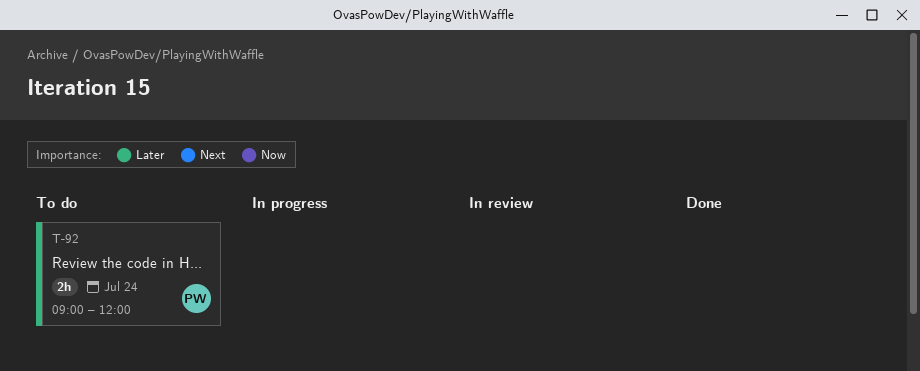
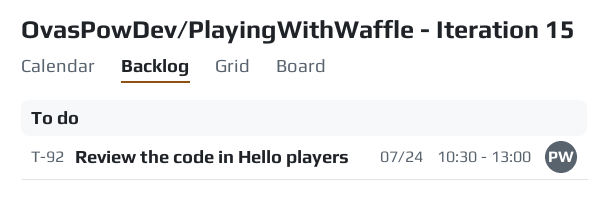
T-92, begins: 09:00 -> 10:30
T-92, ends: 12:00 -> 13:00

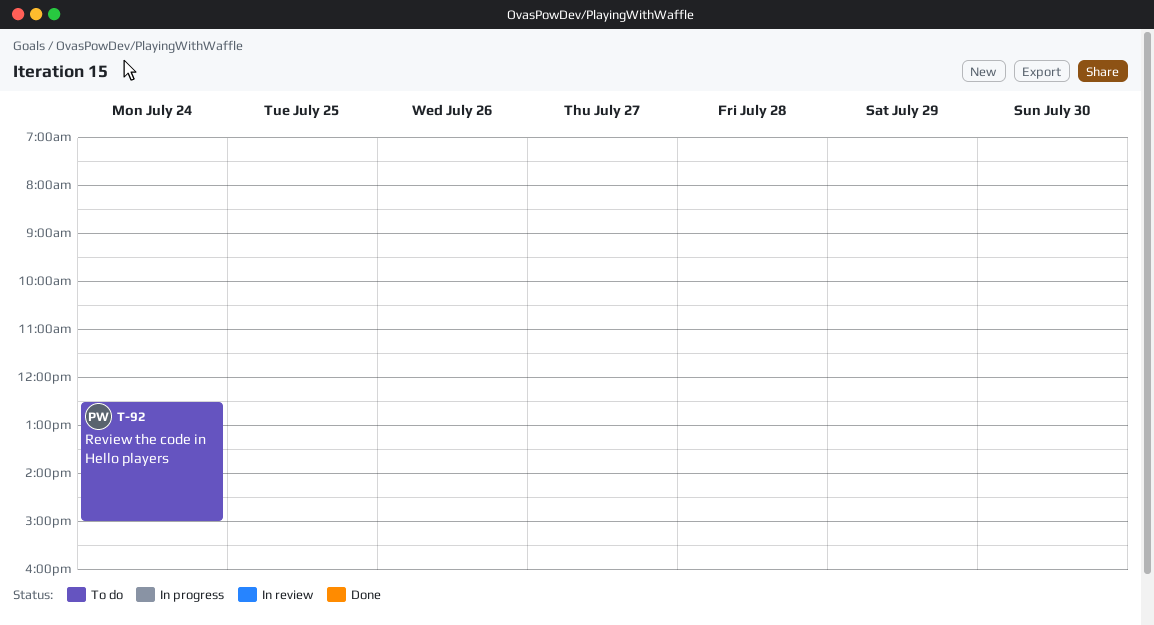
T-92, begins: 10:30 -> 12:30
T-92, ends: 13:00 -> 15:00

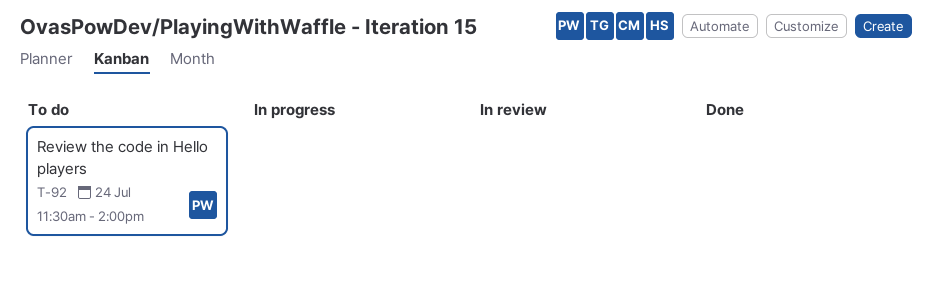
T-92, begins: 12:30 -> 11:30
T-92, ends: 15:00 -> 14:00

